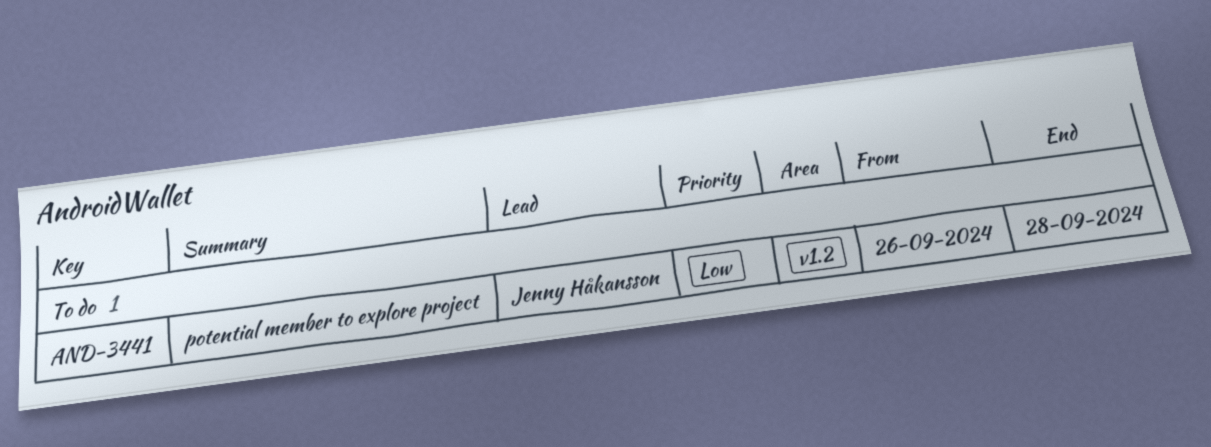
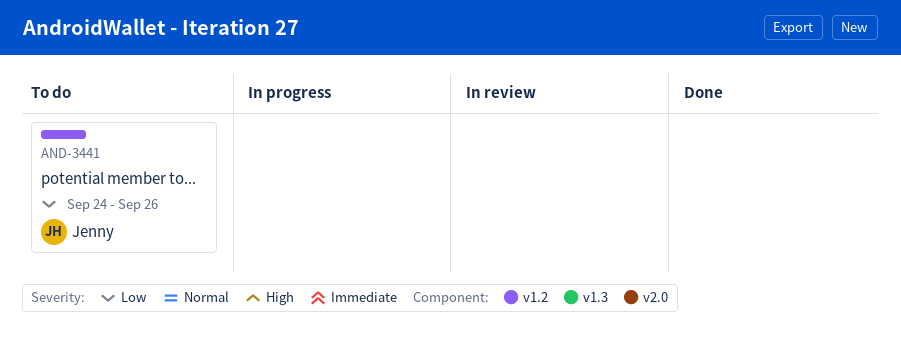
AND-3441, start: Sep 26 -> Sep 24
AND-3441, due: Sep 28 -> Sep 26

